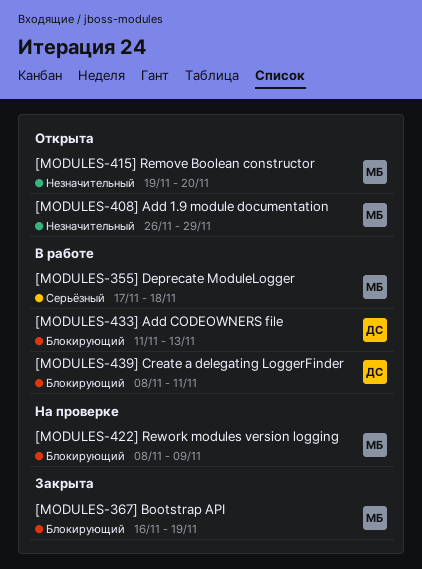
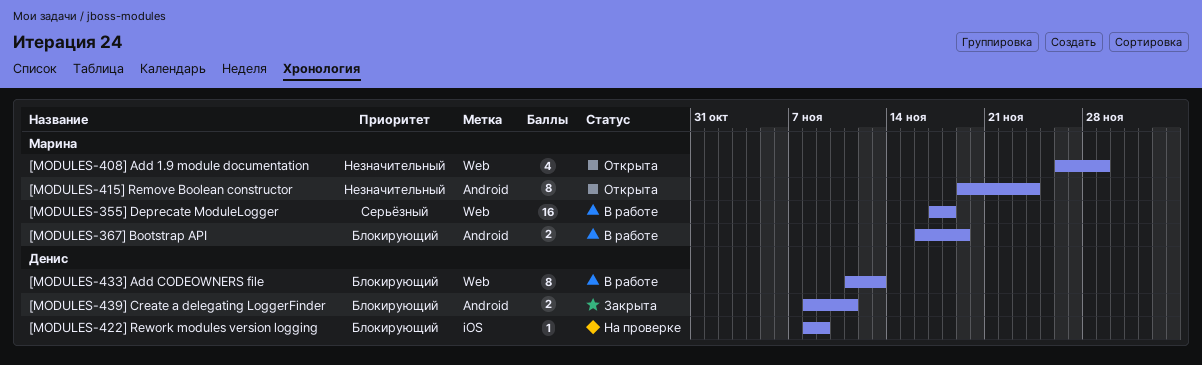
[MODULES-367] Bootstrap API, status: Закрыта -> В работе
[MODULES-415] Remove Boolean constructor, due: Nov 20 -> Nov 24
[MODULES-422] Rework modules version logging, owner: Марина -> Денис
[MODULES-439] Create a delegating LoggerFinder, status: В работе -> Закрыта

